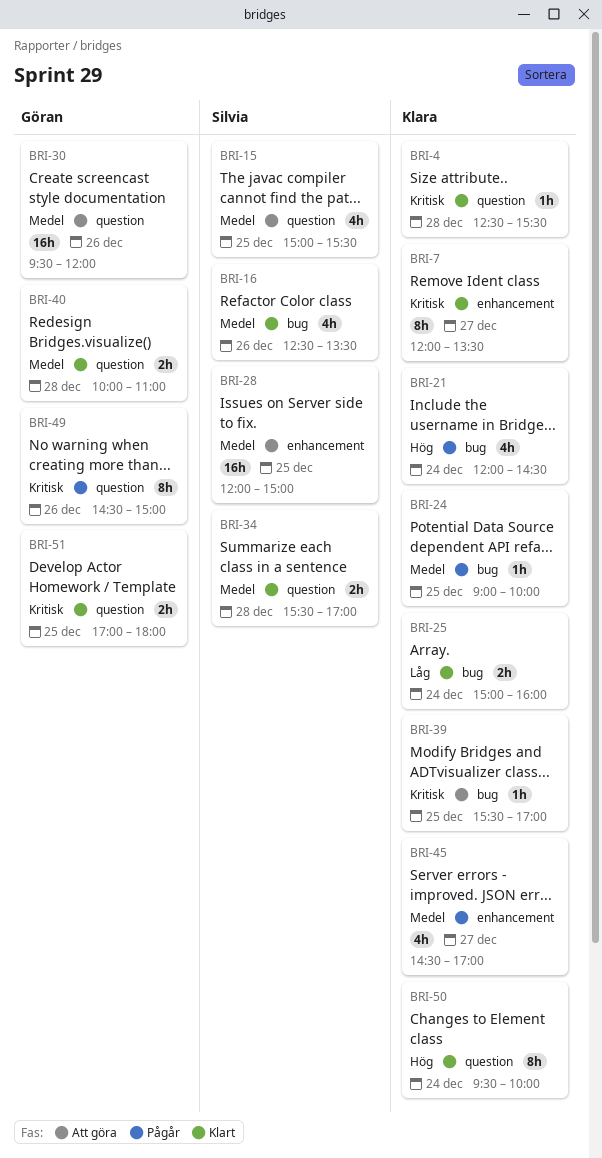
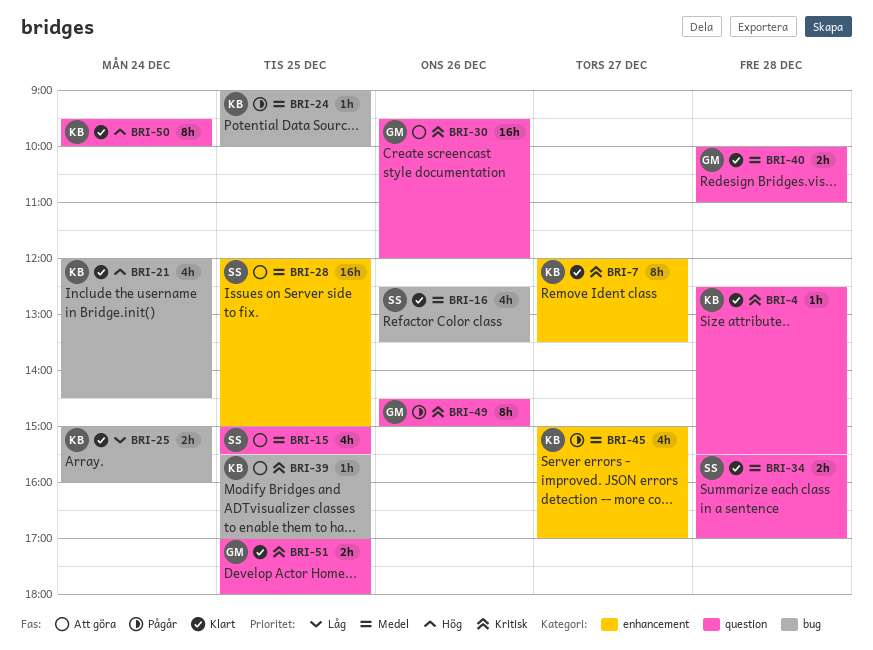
BRI-21, status: Pågår -> Klart
BRI-30, priority: Medel -> Kritisk
BRI-45, begins: 14:30 -> 15:00

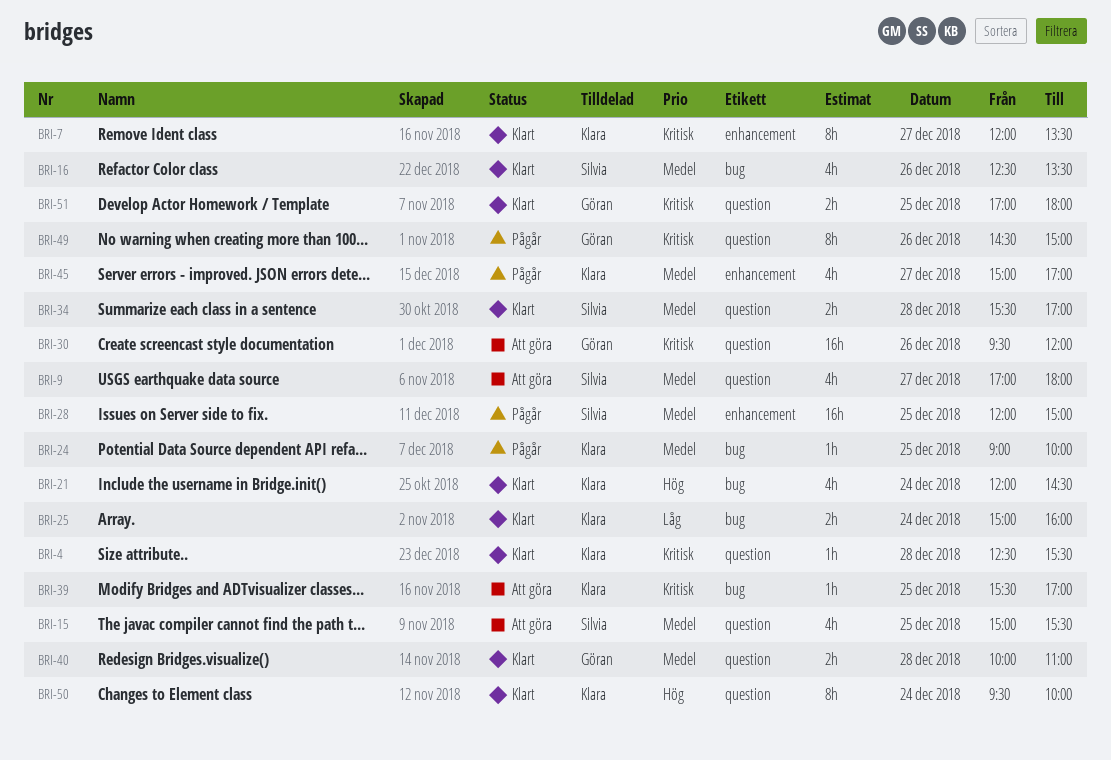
BRI-9: none -> present
BRI-28, status: Att göra -> Pågår

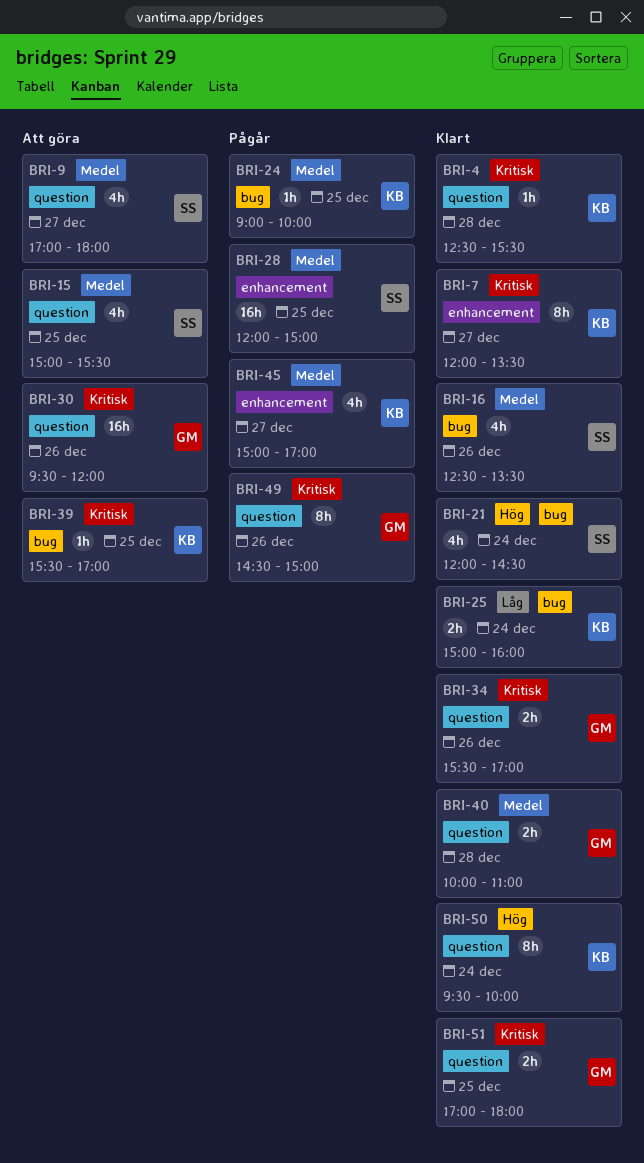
BRI-21, owner: Klara -> Silvia
BRI-34, owner: Silvia -> Göran
BRI-34, priority: Medel -> Kritisk
BRI-34, day: Dec 28 -> Dec 26

